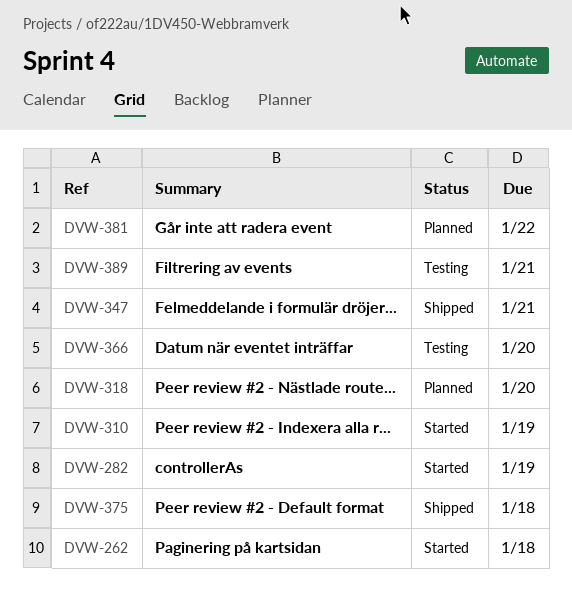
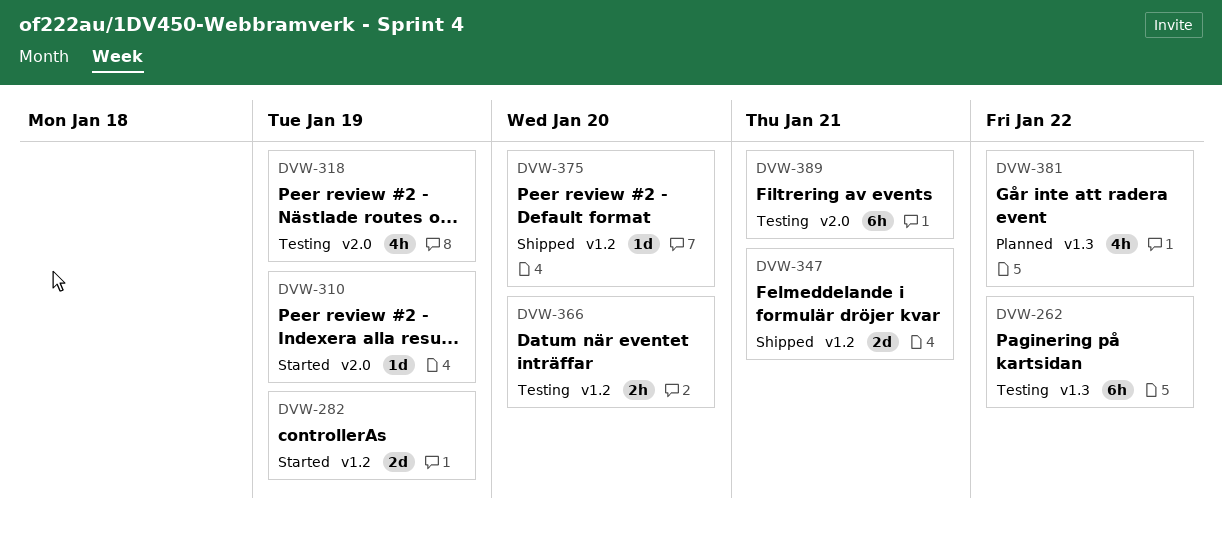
DVW-262, status: Started -> Testing
DVW-262, due: Jan 18 -> Jan 22
DVW-318, status: Planned -> Testing
DVW-318, due: Jan 20 -> Jan 19
DVW-375, due: Jan 18 -> Jan 20

